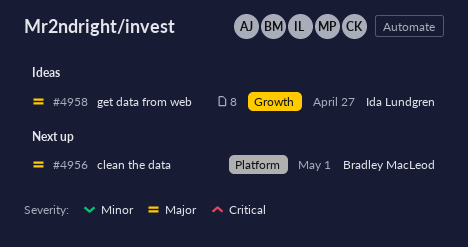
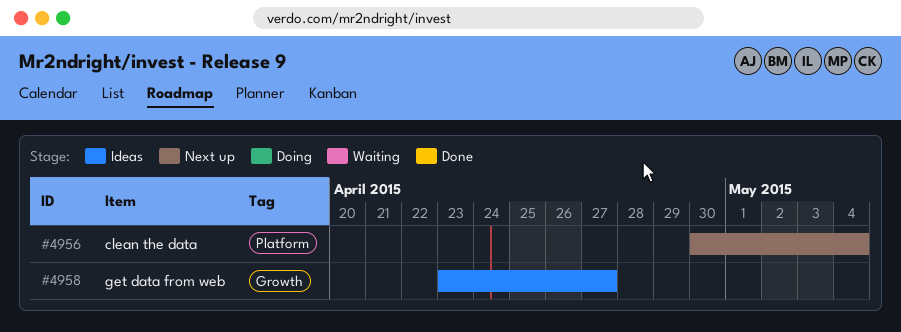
#4956, due: May 1 -> May 4

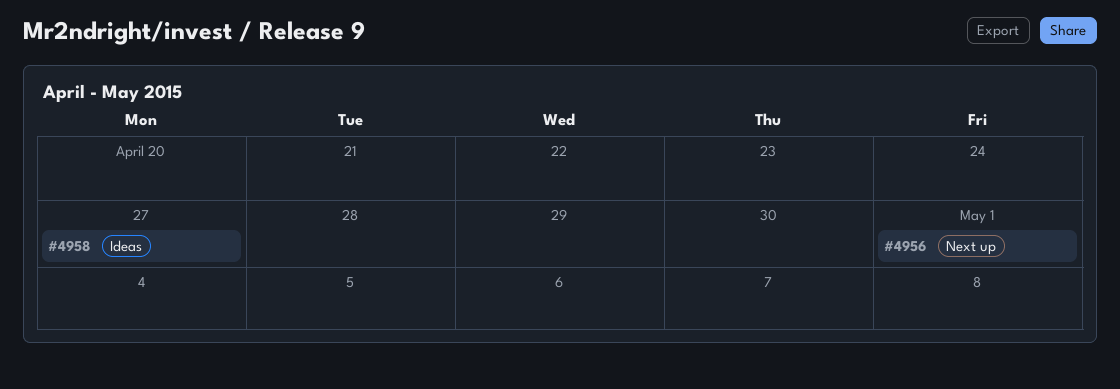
#4956, due: May 4 -> May 1

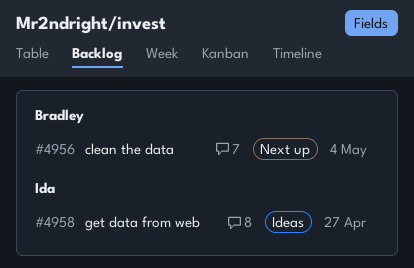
#4956, due: May 1 -> May 4

